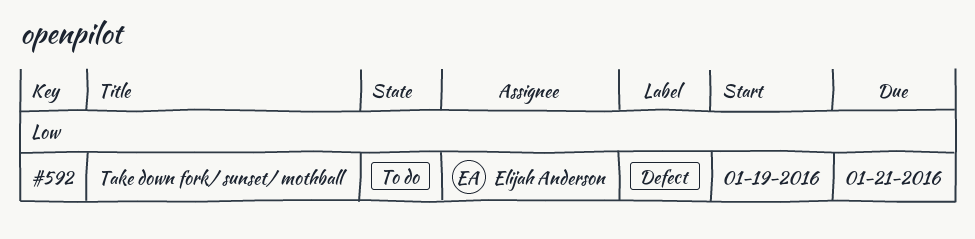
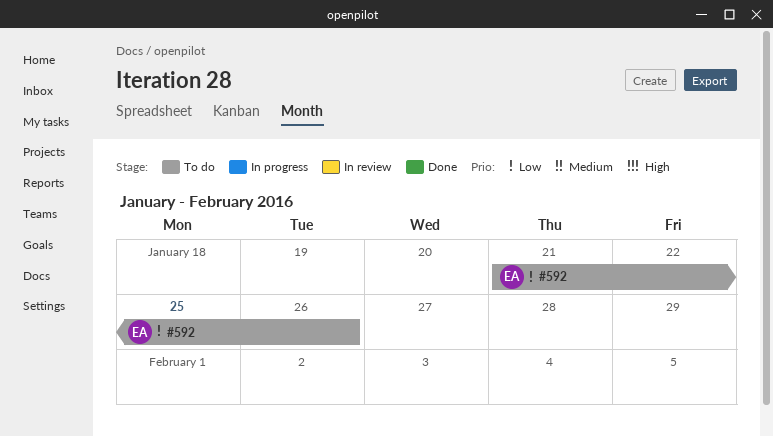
#592, start: Jan 19 -> Jan 21
#592, due: Jan 21 -> Jan 26

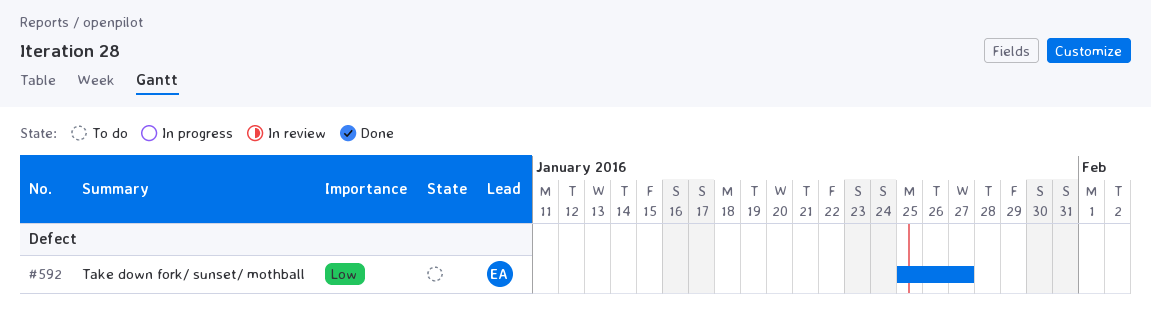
#592, start: Jan 21 -> Jan 25
#592, due: Jan 26 -> Jan 27

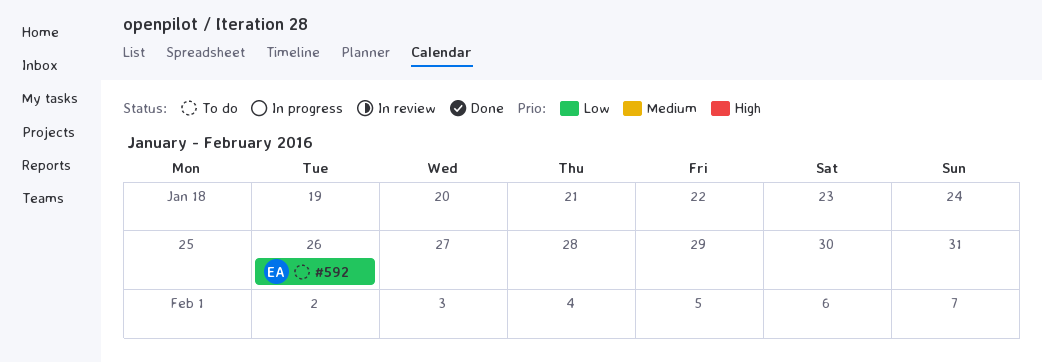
#592, start: Jan 25 -> Jan 26
#592, due: Jan 27 -> Jan 26

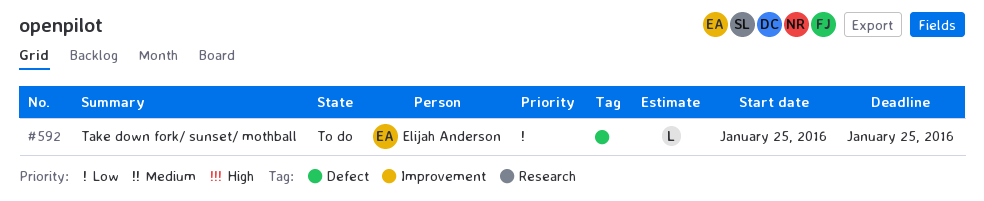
#592, start: Jan 26 -> Jan 25
#592, due: Jan 26 -> Jan 25

